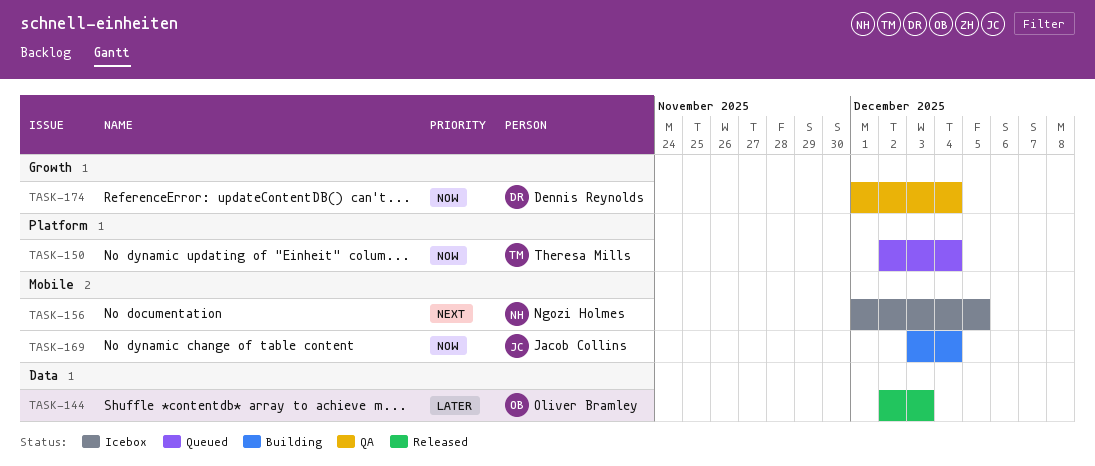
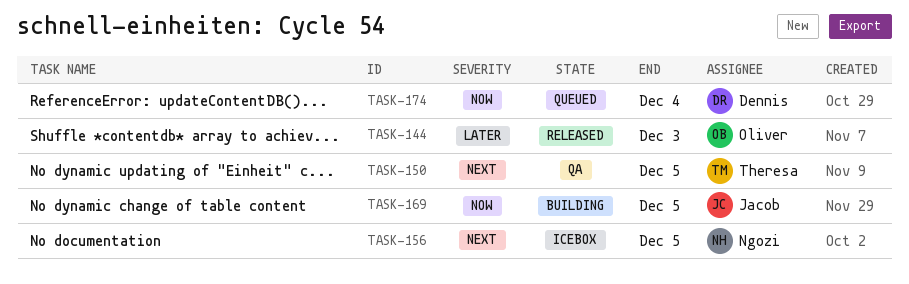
TASK-150, status: Queued -> QA
TASK-150, priority: Now -> Next
TASK-150, due: Dec 4 -> Dec 5
TASK-169, due: Dec 4 -> Dec 5
TASK-174, status: QA -> Queued

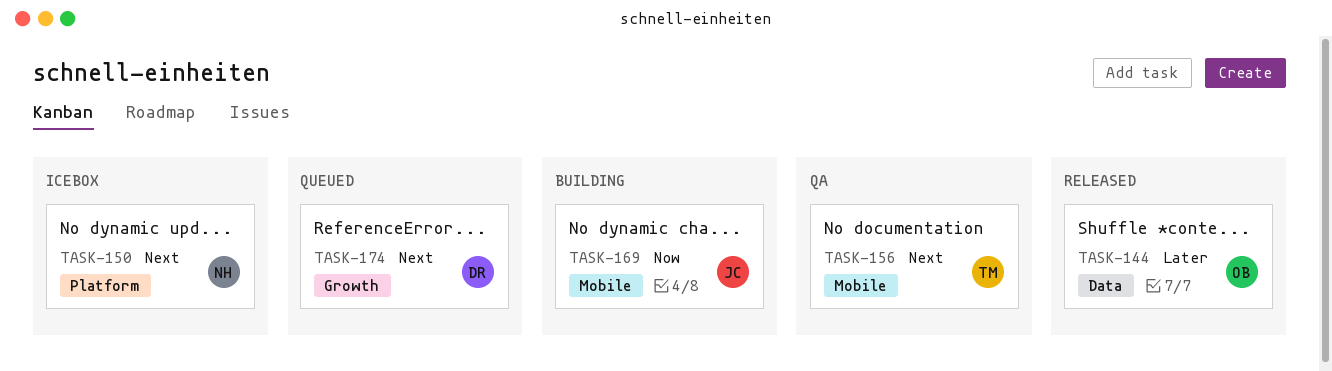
TASK-150, status: QA -> Icebox
TASK-150, owner: Theresa -> Ngozi
TASK-156, status: Icebox -> QA
TASK-156, owner: Ngozi -> Theresa
TASK-174, priority: Now -> Next

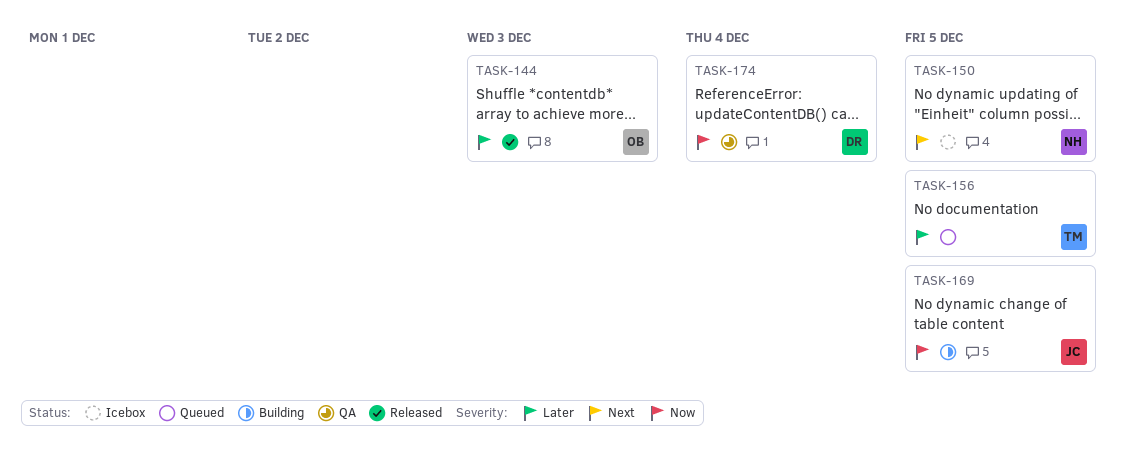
TASK-156, status: QA -> Queued
TASK-156, priority: Next -> Later
TASK-174, status: Queued -> QA
TASK-174, priority: Next -> Now

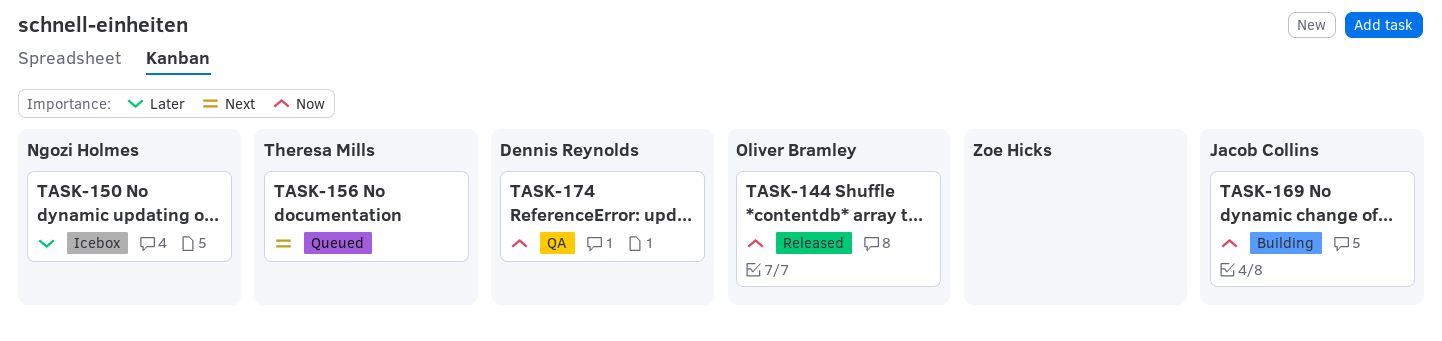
TASK-144, priority: Later -> Now
TASK-150, priority: Next -> Later
TASK-156, priority: Later -> Next

